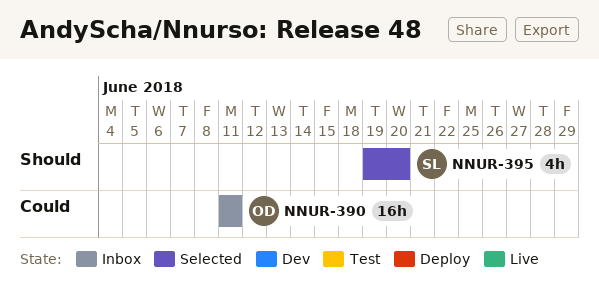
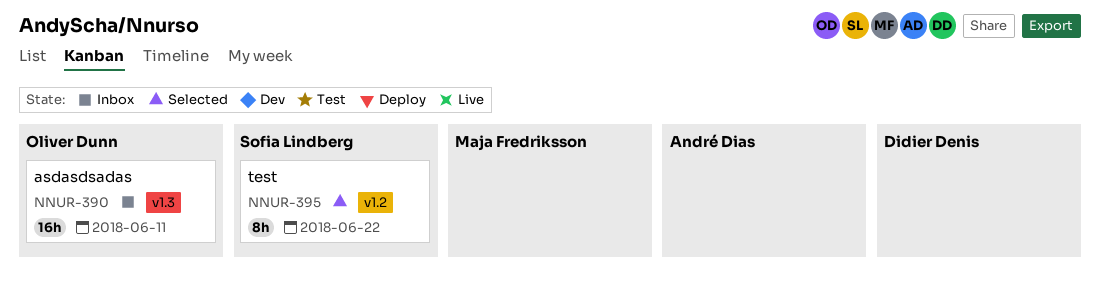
NNUR-395, estimate: 4h -> 8h
NNUR-395, due: Jun 20 -> Jun 22

